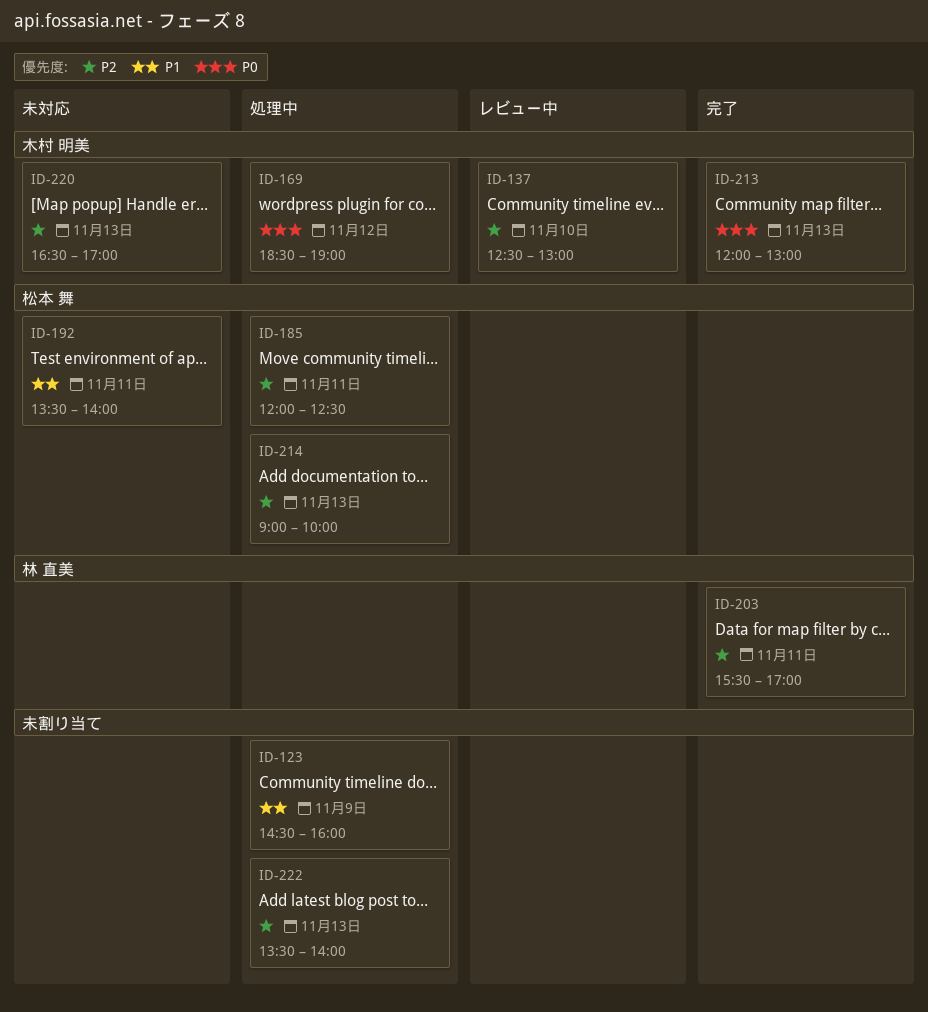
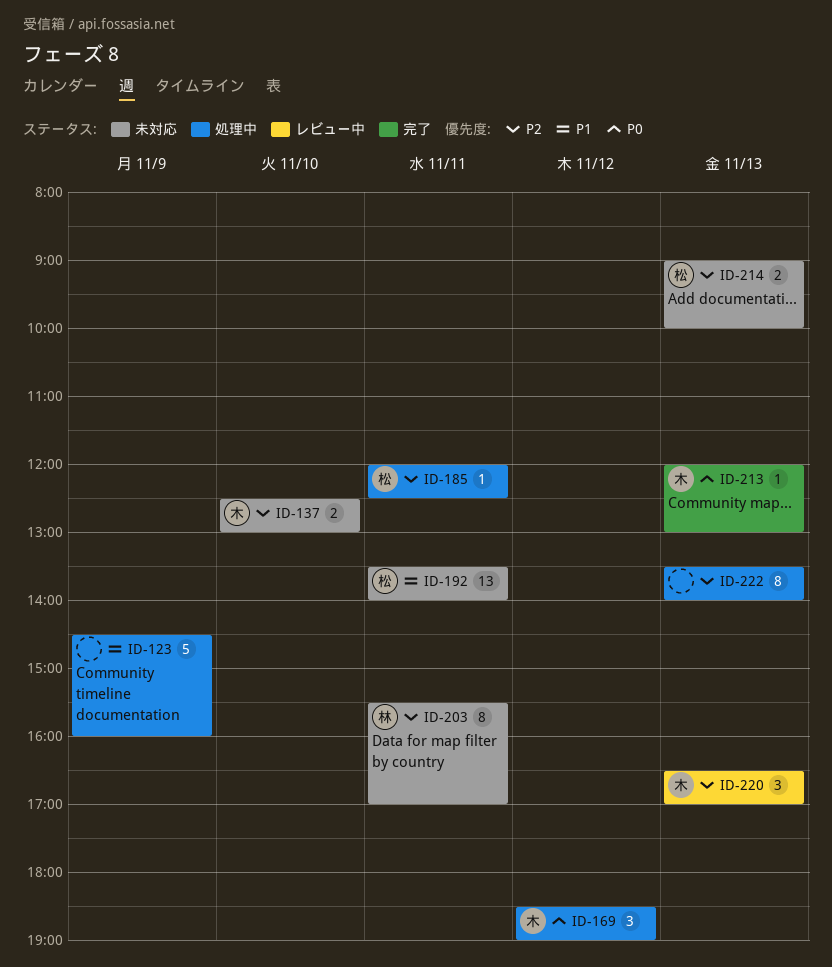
ID-137, status: レビュー中 -> 未対応
ID-203, status: 完了 -> 未対応
ID-214, status: 処理中 -> 未対応
ID-220, status: 未対応 -> レビュー中

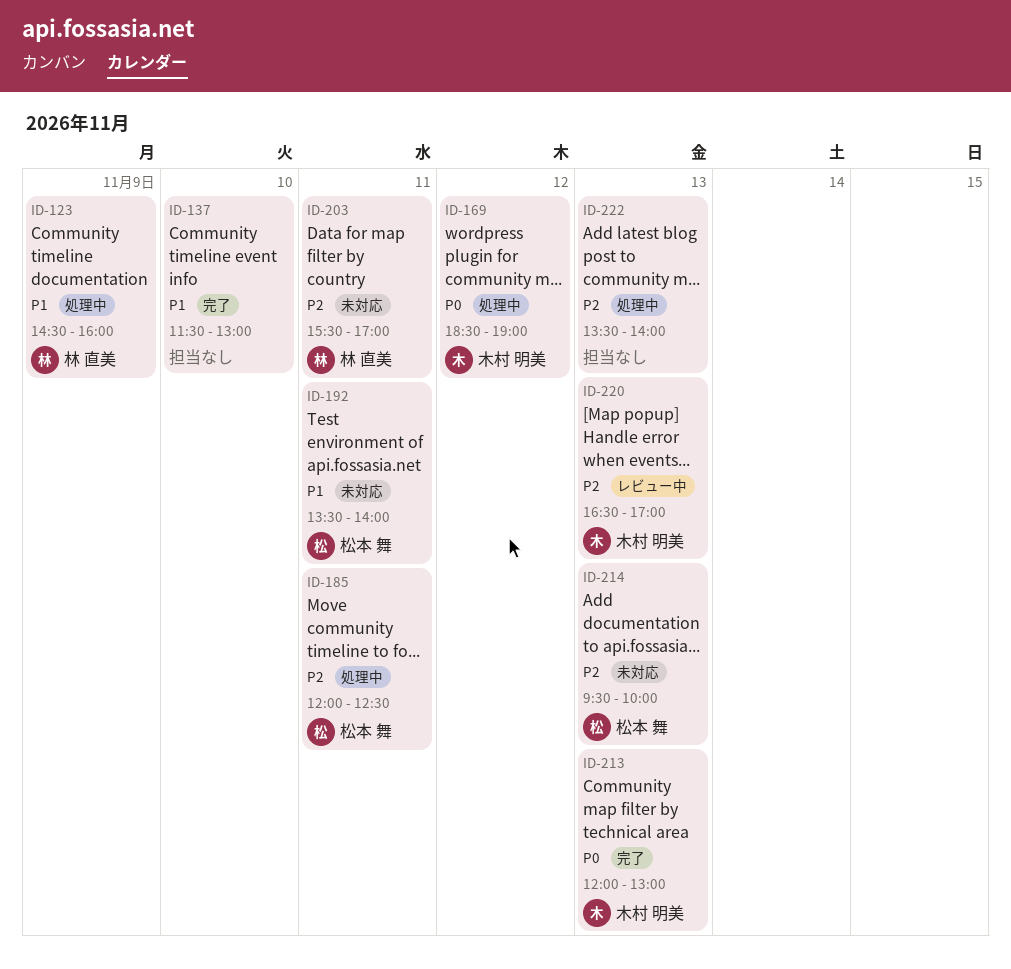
ID-123, owner: none -> 林 直美
ID-137, status: 未対応 -> 完了
ID-137, owner: 木村 明美 -> none
ID-137, priority: P2 -> P1
ID-137, begins: 12:30 -> 11:30
ID-214, begins: 09:00 -> 09:30

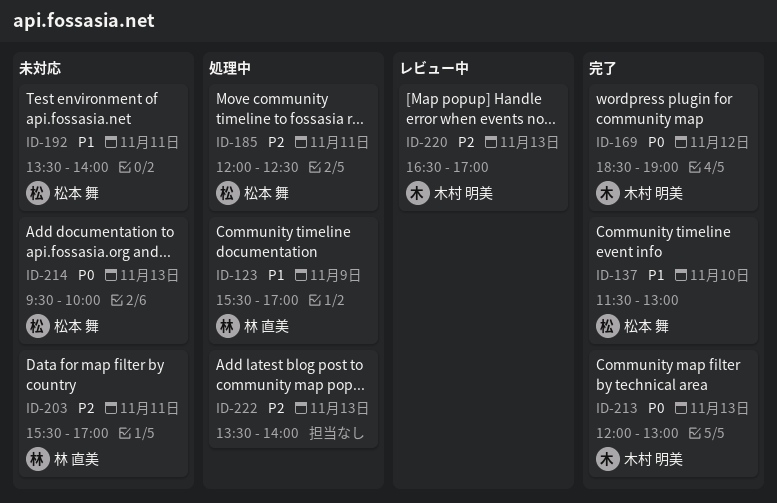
ID-123, begins: 14:30 -> 15:30
ID-123, ends: 16:00 -> 17:00
ID-137, owner: none -> 松本 舞
ID-169, status: 処理中 -> 完了
ID-214, priority: P2 -> P0

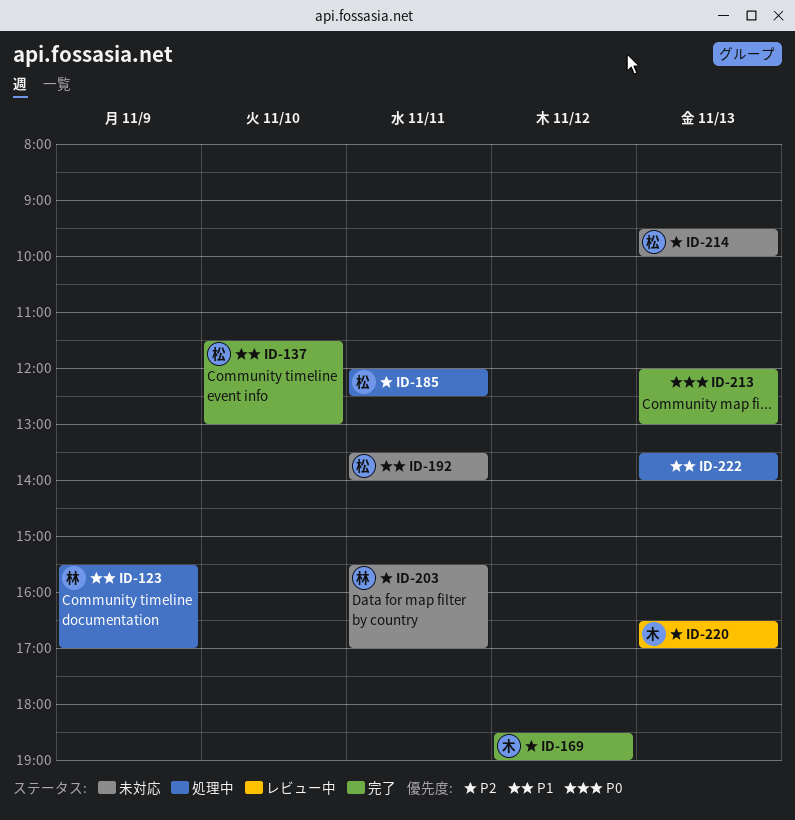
ID-169, priority: P0 -> P2
ID-213, owner: 木村 明美 -> none
ID-214, priority: P0 -> P2
ID-222, priority: P2 -> P1

